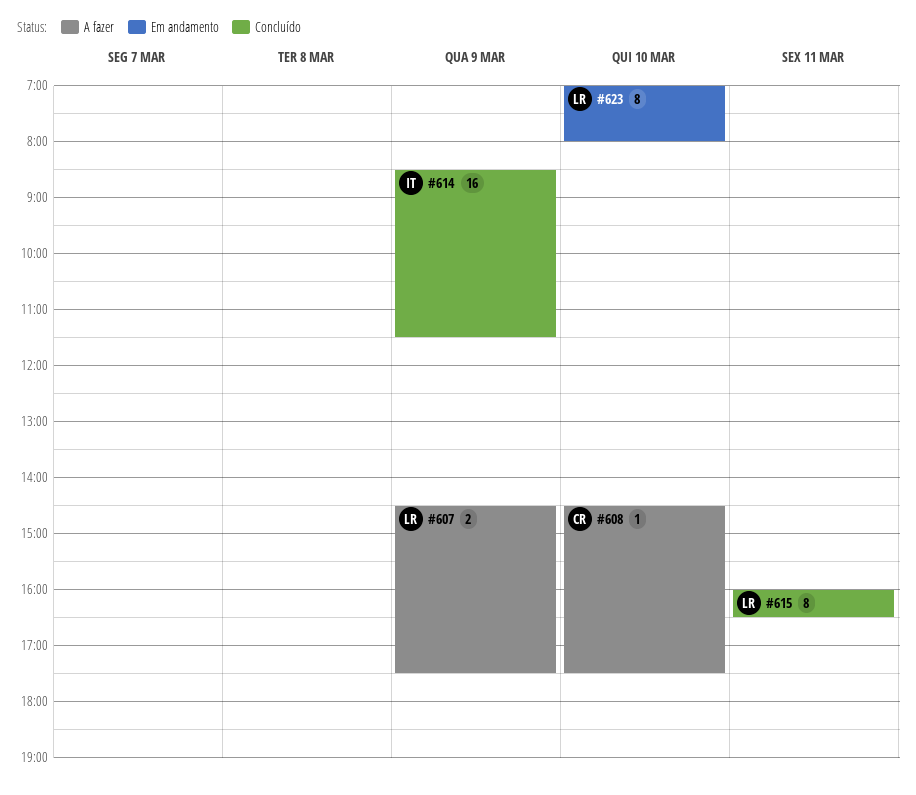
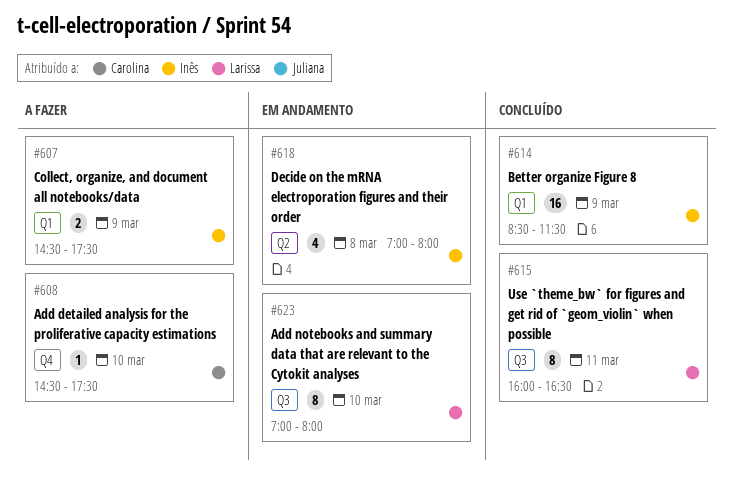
#607, owner: Larissa -> Inês
#618: none -> present

